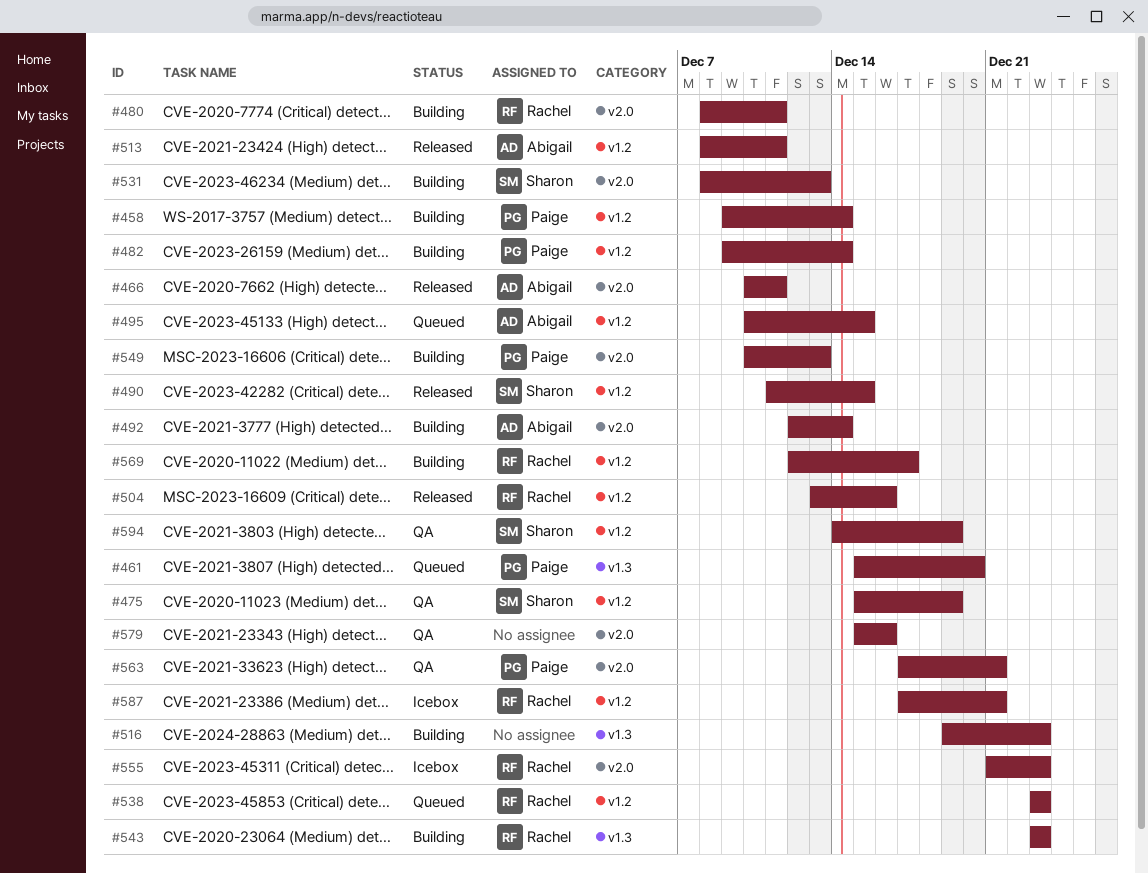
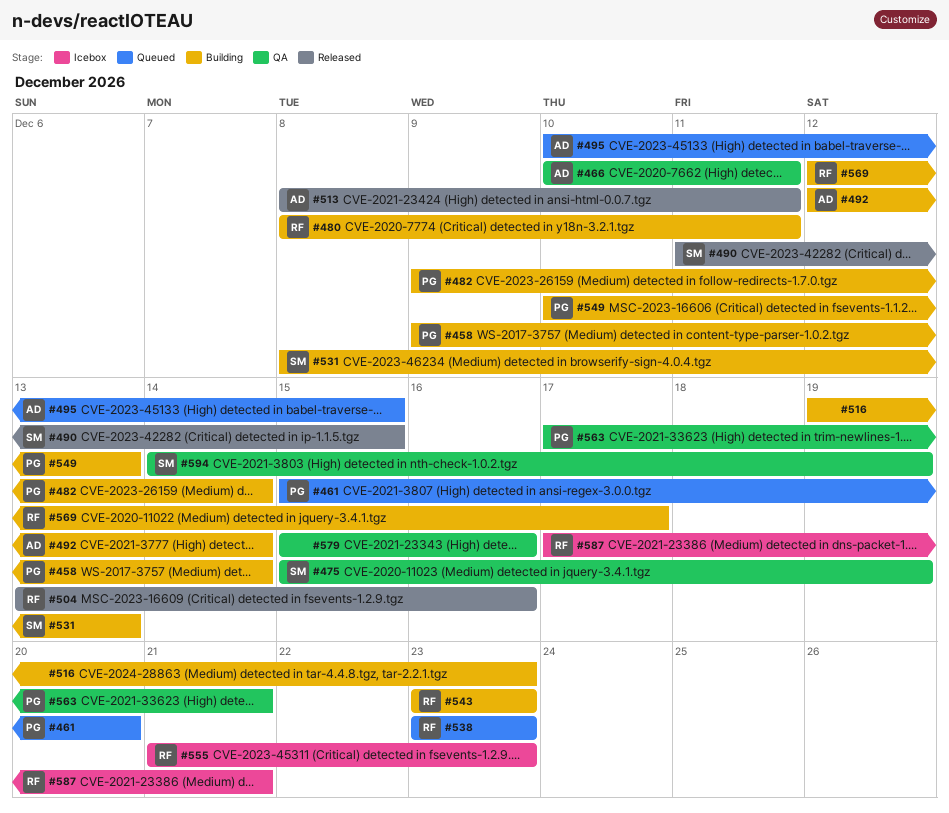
#466, status: Released -> QA

